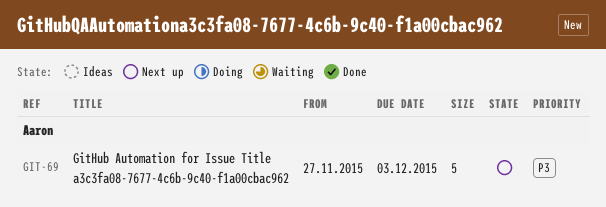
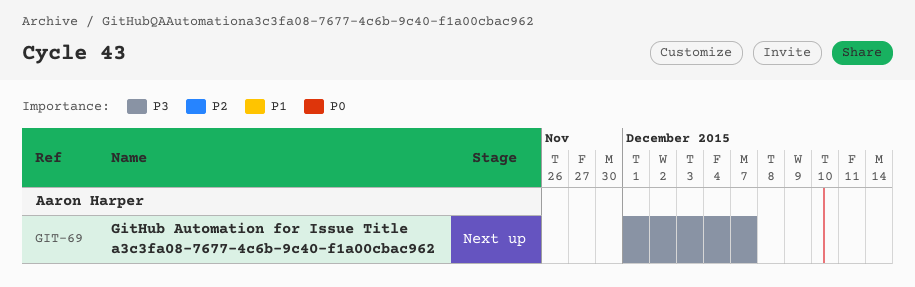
GIT-69, start: Nov 27 -> Dec 1
GIT-69, due: Dec 3 -> Dec 7

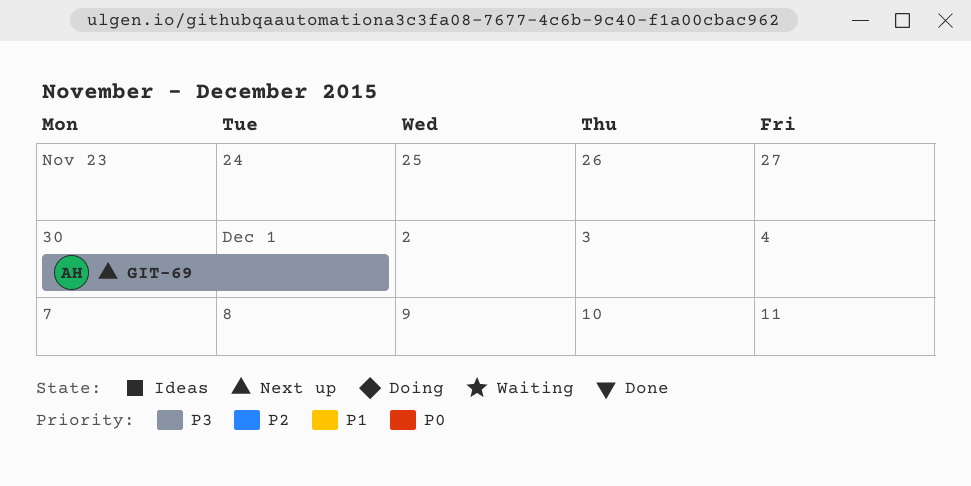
GIT-69, start: Dec 1 -> Nov 30
GIT-69, due: Dec 7 -> Dec 1

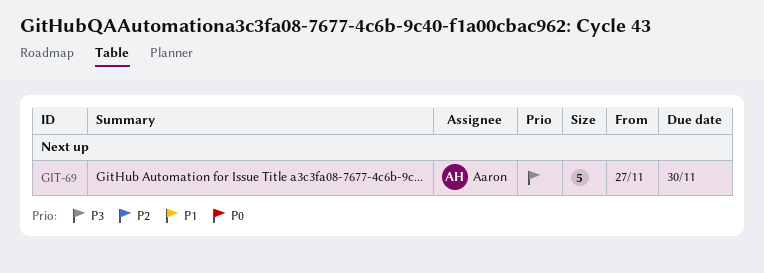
GIT-69, start: Nov 30 -> Nov 27
GIT-69, due: Dec 1 -> Nov 30

